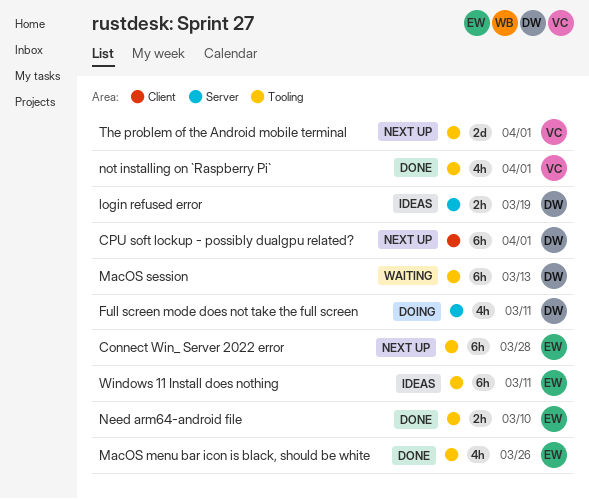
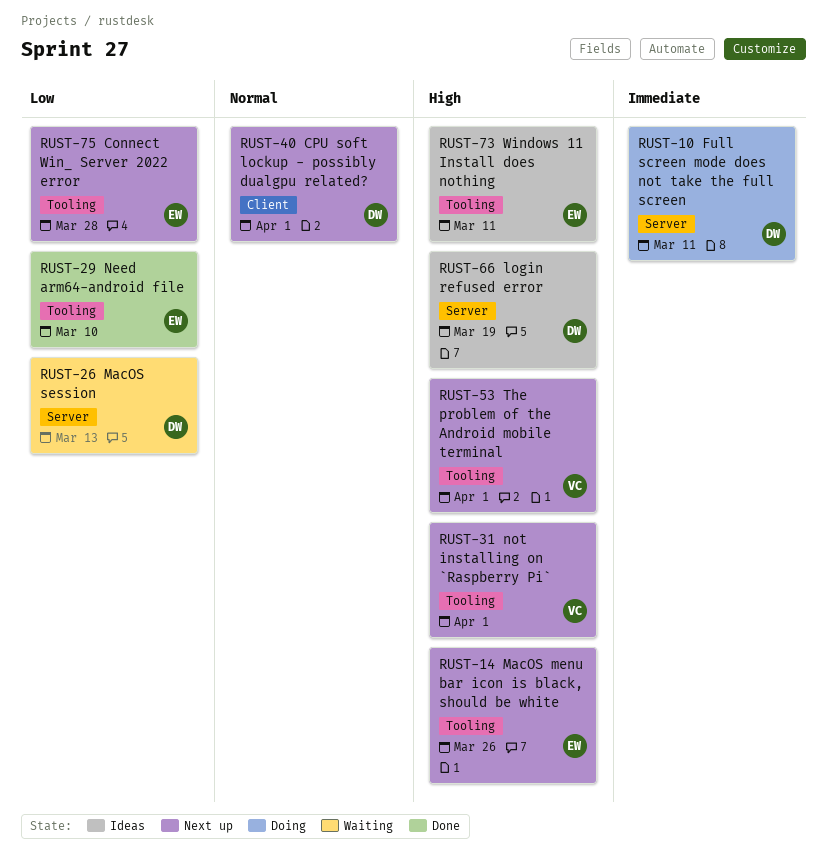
MacOS menu bar icon is black, should be white, status: Done -> Next up
MacOS session, label: Tooling -> Server
not installing on `Raspberry Pi`, status: Done -> Next up

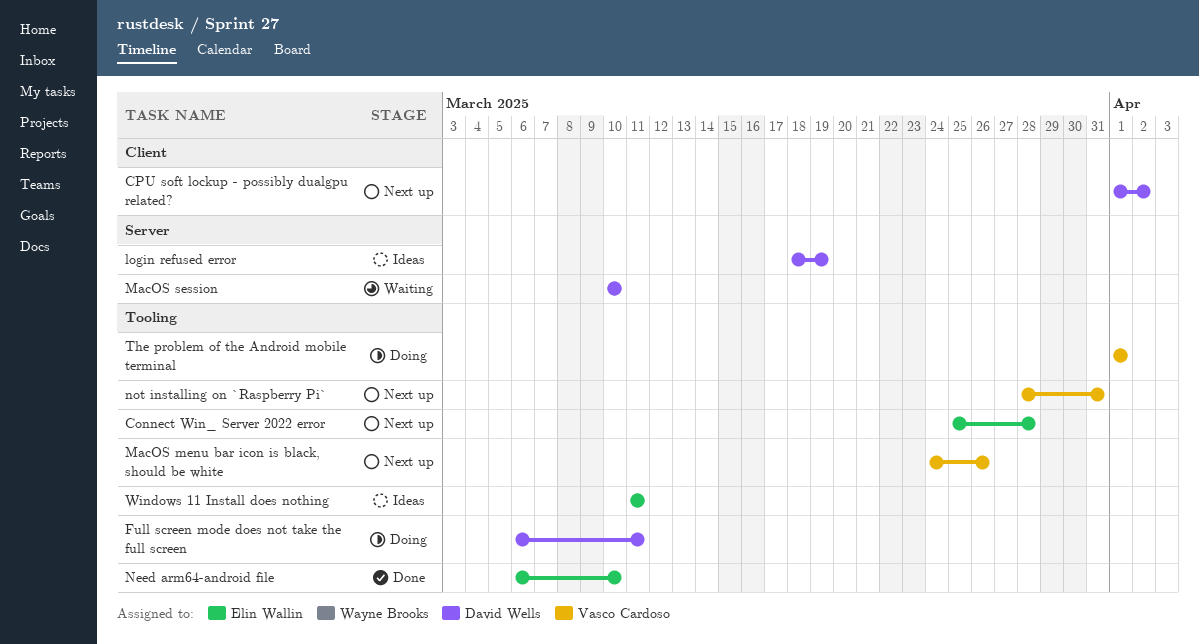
CPU soft lockup - possibly dualgpu related?, due: Apr 1 -> Apr 2
Full screen mode does not take the full screen, label: Server -> Tooling
MacOS menu bar icon is black, should be white, owner: Elin Wallin -> Vasco Cardoso
MacOS session, due: Mar 13 -> Mar 10
not installing on `Raspberry Pi`, due: Apr 1 -> Mar 31
The problem of the Android mobile terminal, status: Next up -> Doing

